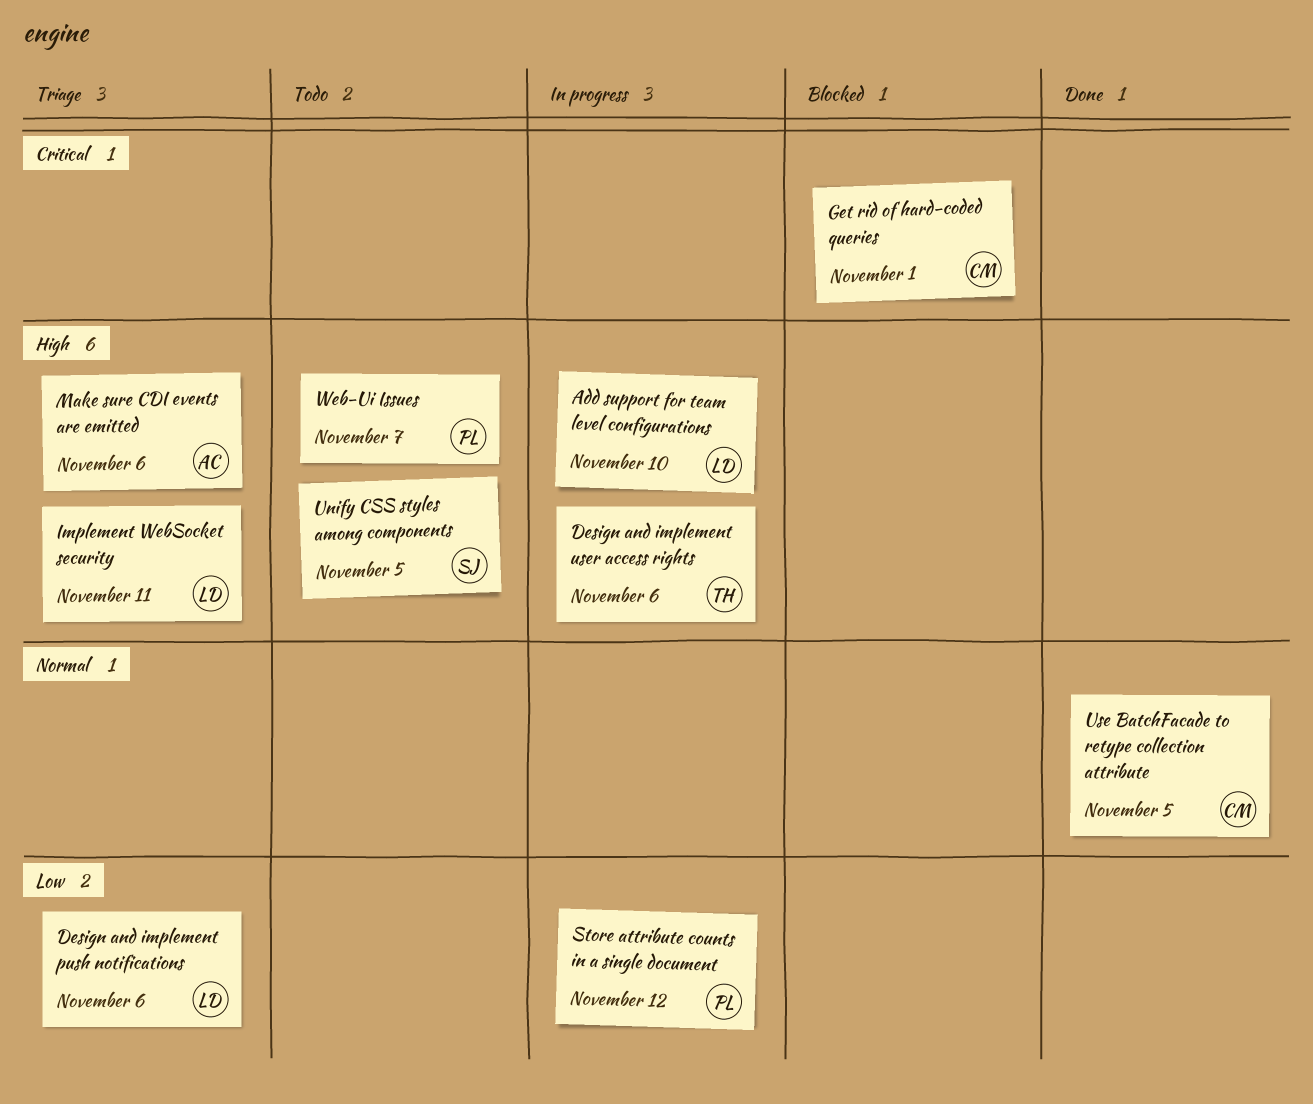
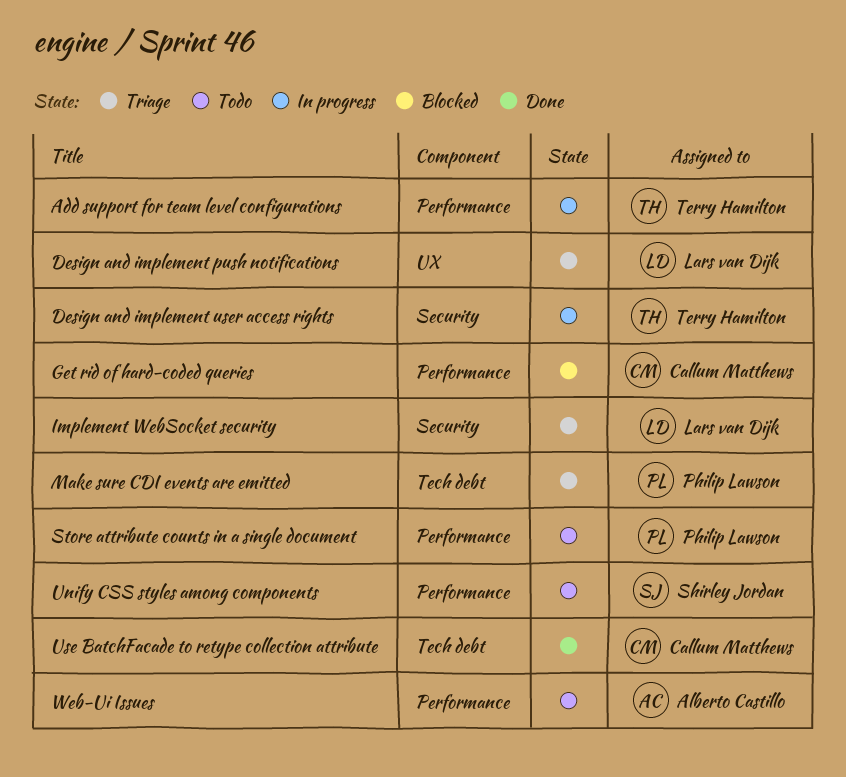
Add support for team level configurations, owner: Lars van Dijk -> Terry Hamilton
Make sure CDI events are emitted, owner: Alberto Castillo -> Philip Lawson
Store attribute counts in a single document, status: In progress -> Todo
Web-Ui Issues, owner: Philip Lawson -> Alberto Castillo

